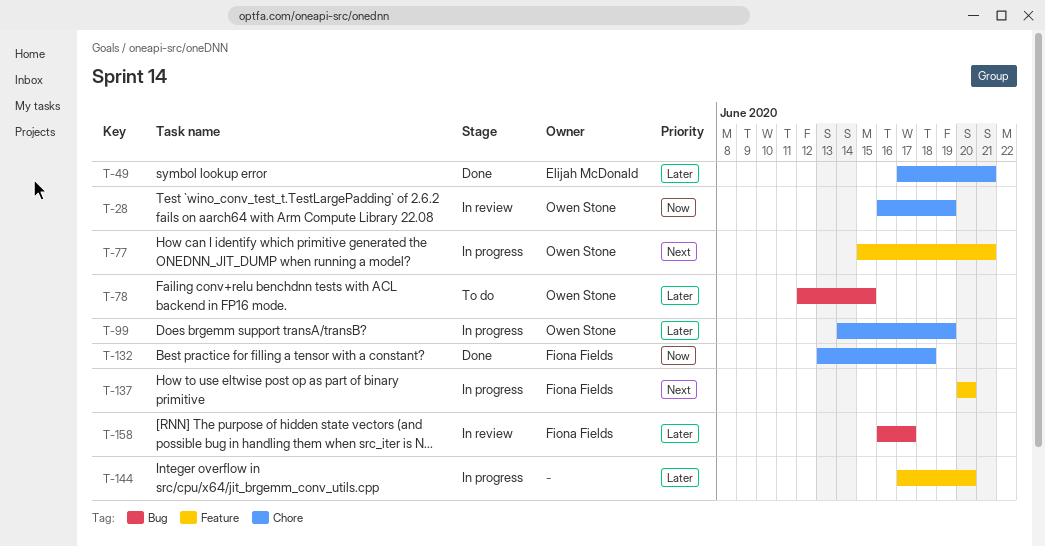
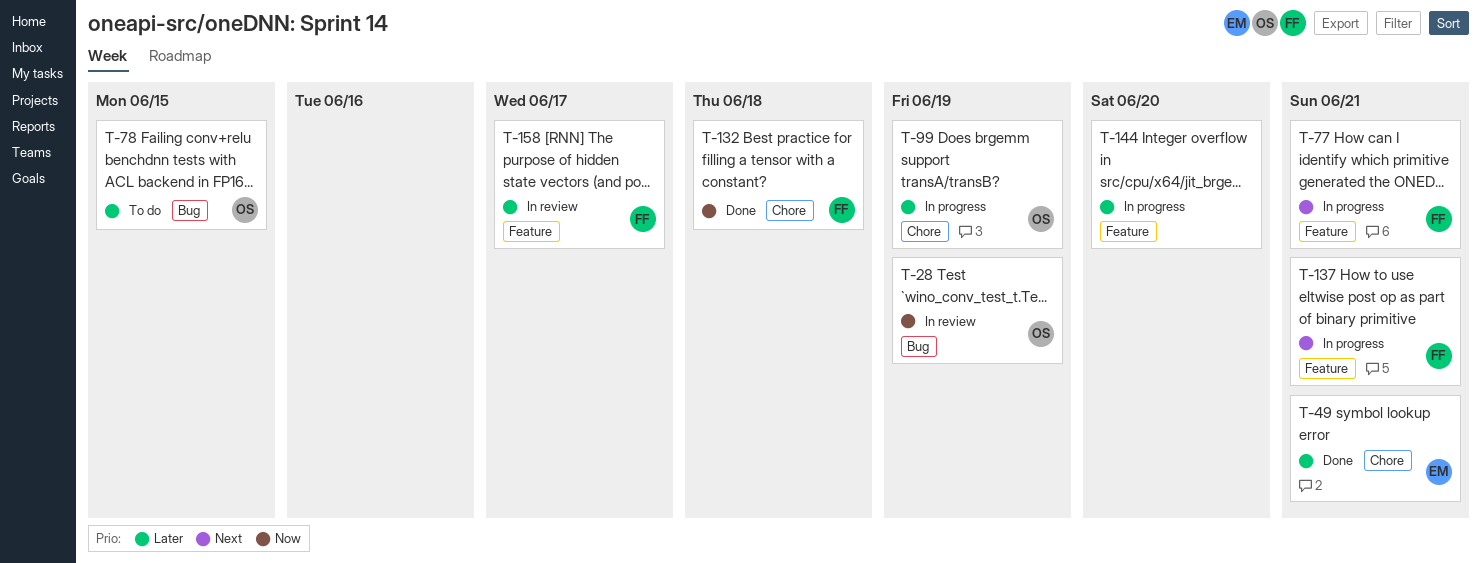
T-28, label: Chore -> Bug
T-77, owner: Owen Stone -> Fiona Fields
T-137, due: Jun 20 -> Jun 21
T-158, label: Bug -> Feature

